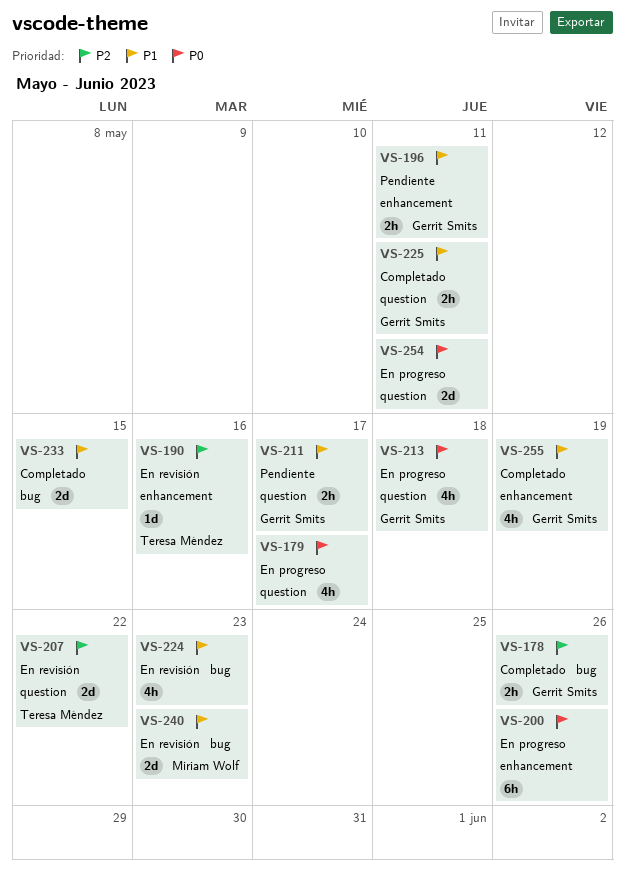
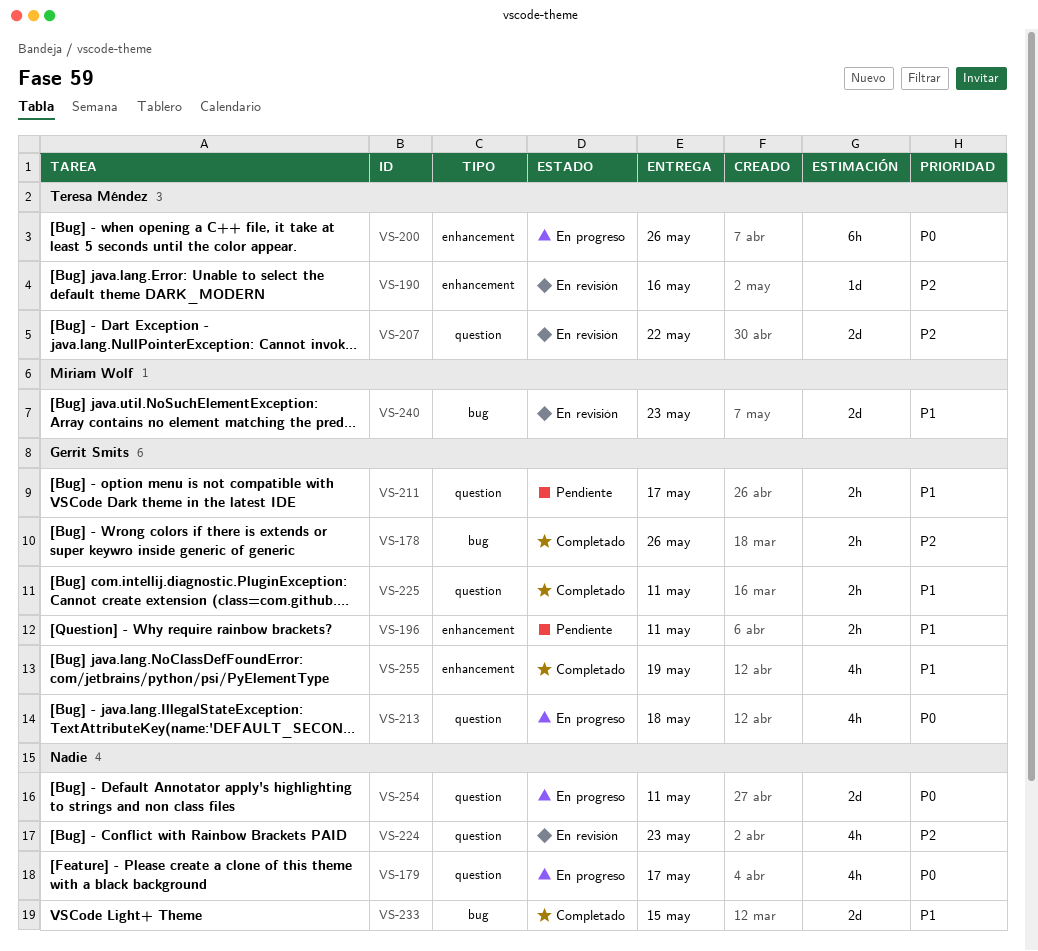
VS-200, owner: none -> Teresa Méndez
VS-224, priority: P1 -> P2
VS-224, label: bug -> question

